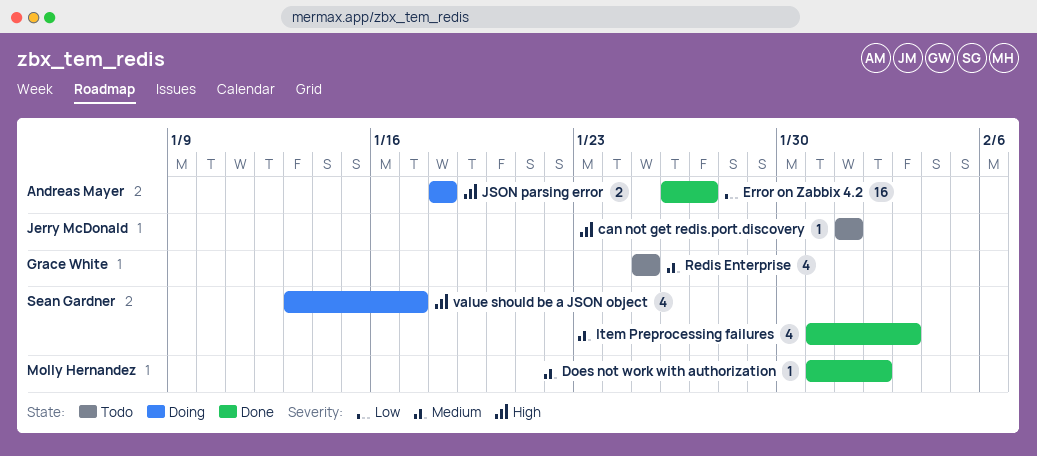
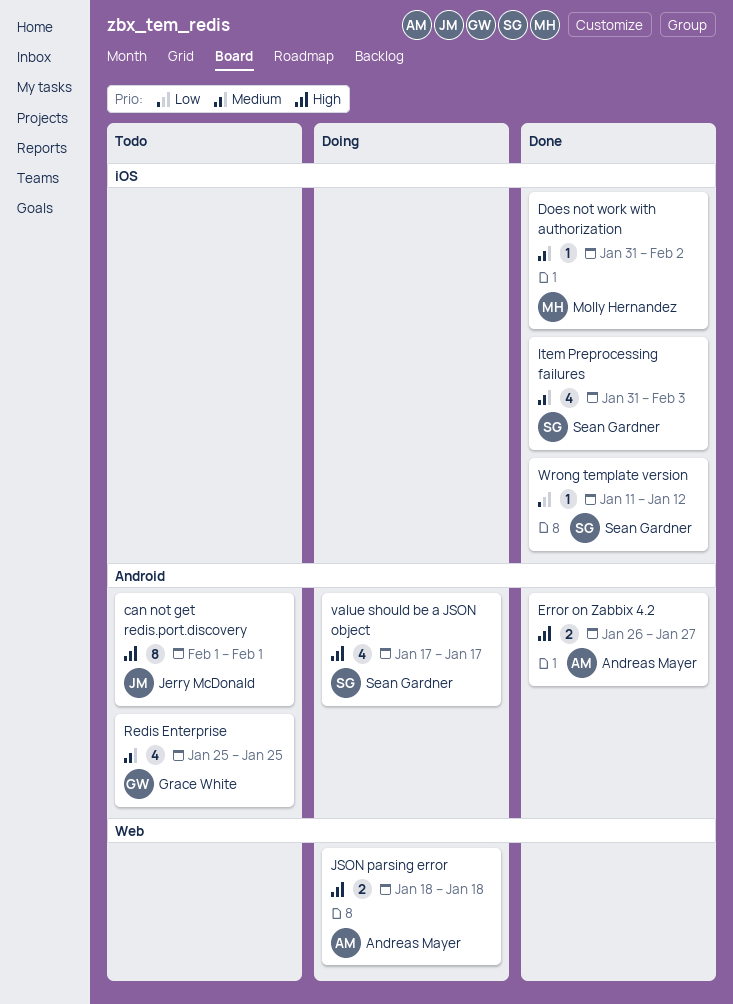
can not get redis.port.discovery, estimate: 1 -> 8
Error on Zabbix 4.2, priority: Low -> High
Error on Zabbix 4.2, estimate: 16 -> 2
value should be a JSON object, start: Jan 13 -> Jan 17
Wrong template version: none -> present

